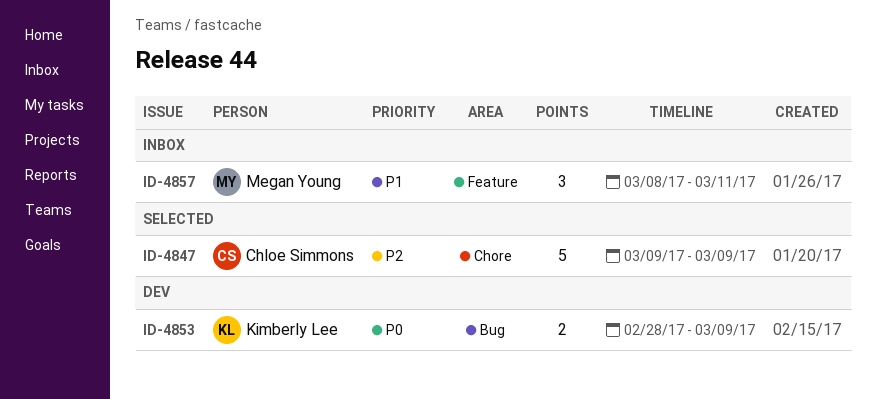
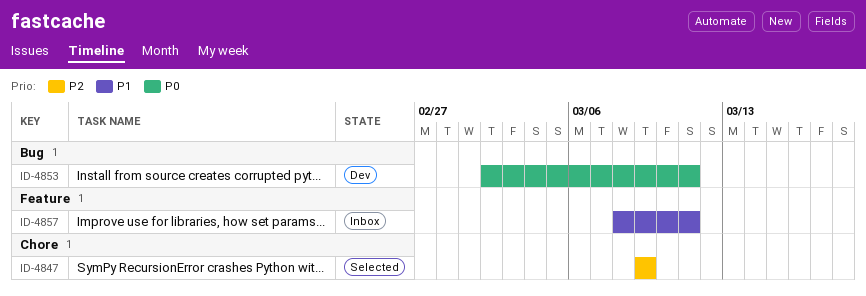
ID-4853, start: Feb 28 -> Mar 2
ID-4853, due: Mar 9 -> Mar 11

